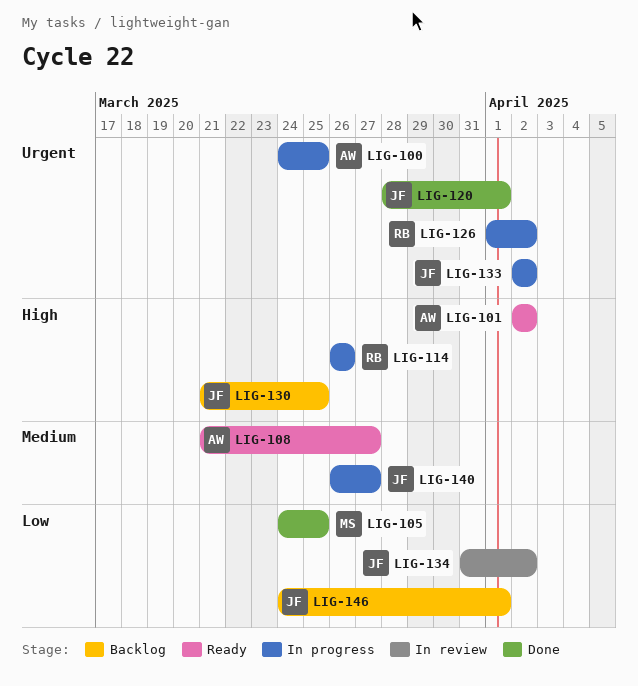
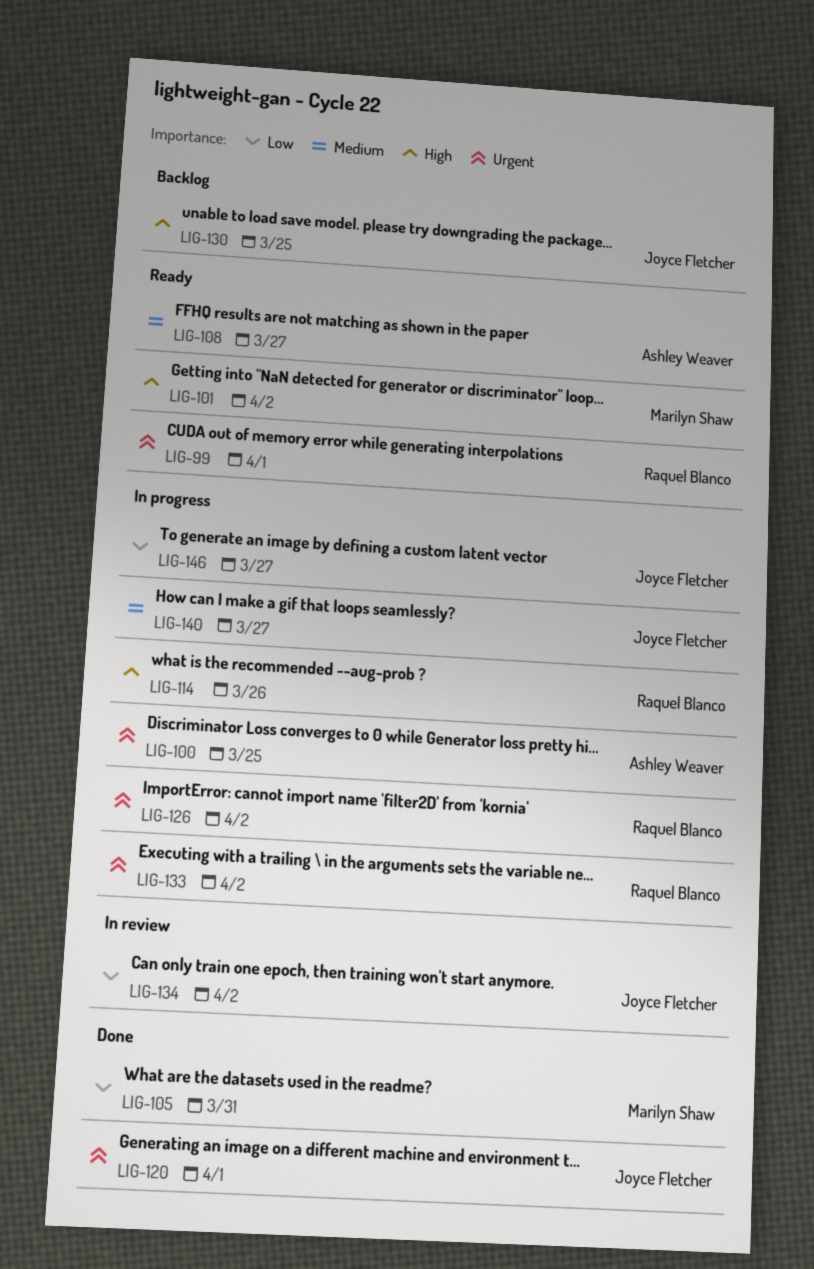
LIG-99: none -> present
LIG-101, owner: Ashley Weaver -> Marilyn Shaw
LIG-105, due: Mar 25 -> Mar 31
LIG-133, owner: Joyce Fletcher -> Raquel Blanco
LIG-146, status: Backlog -> In progress
LIG-146, due: Apr 1 -> Mar 27

